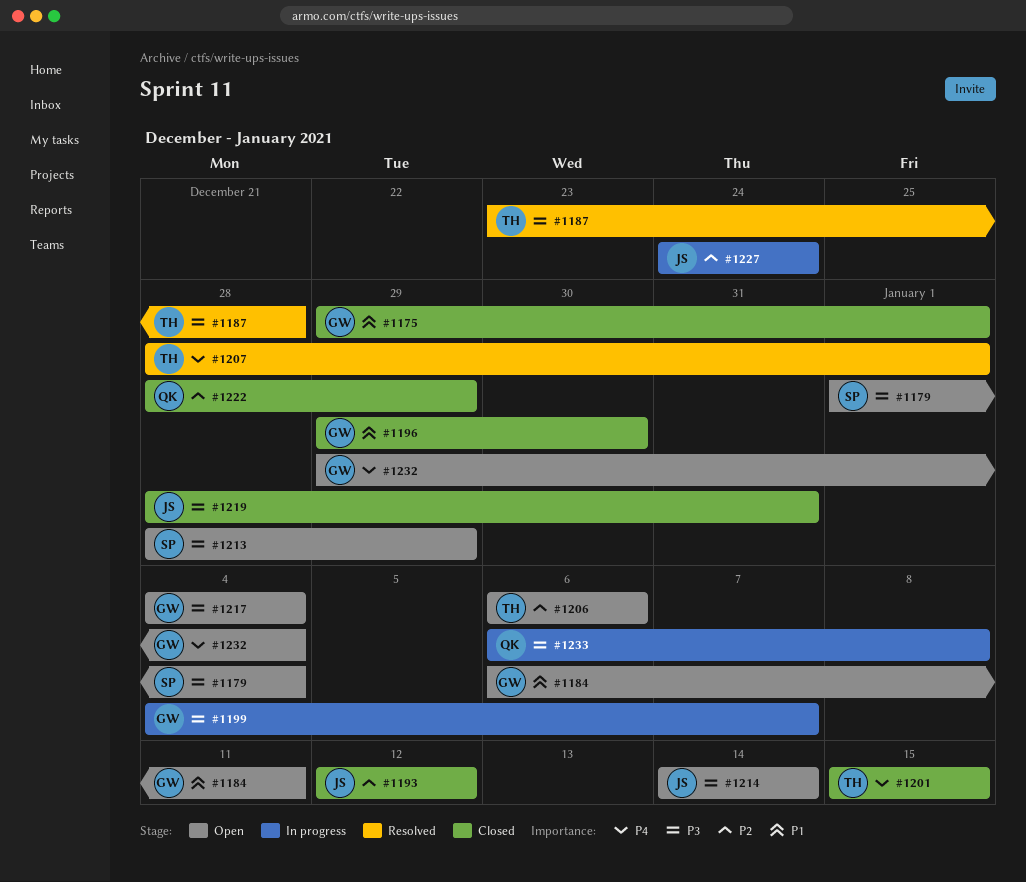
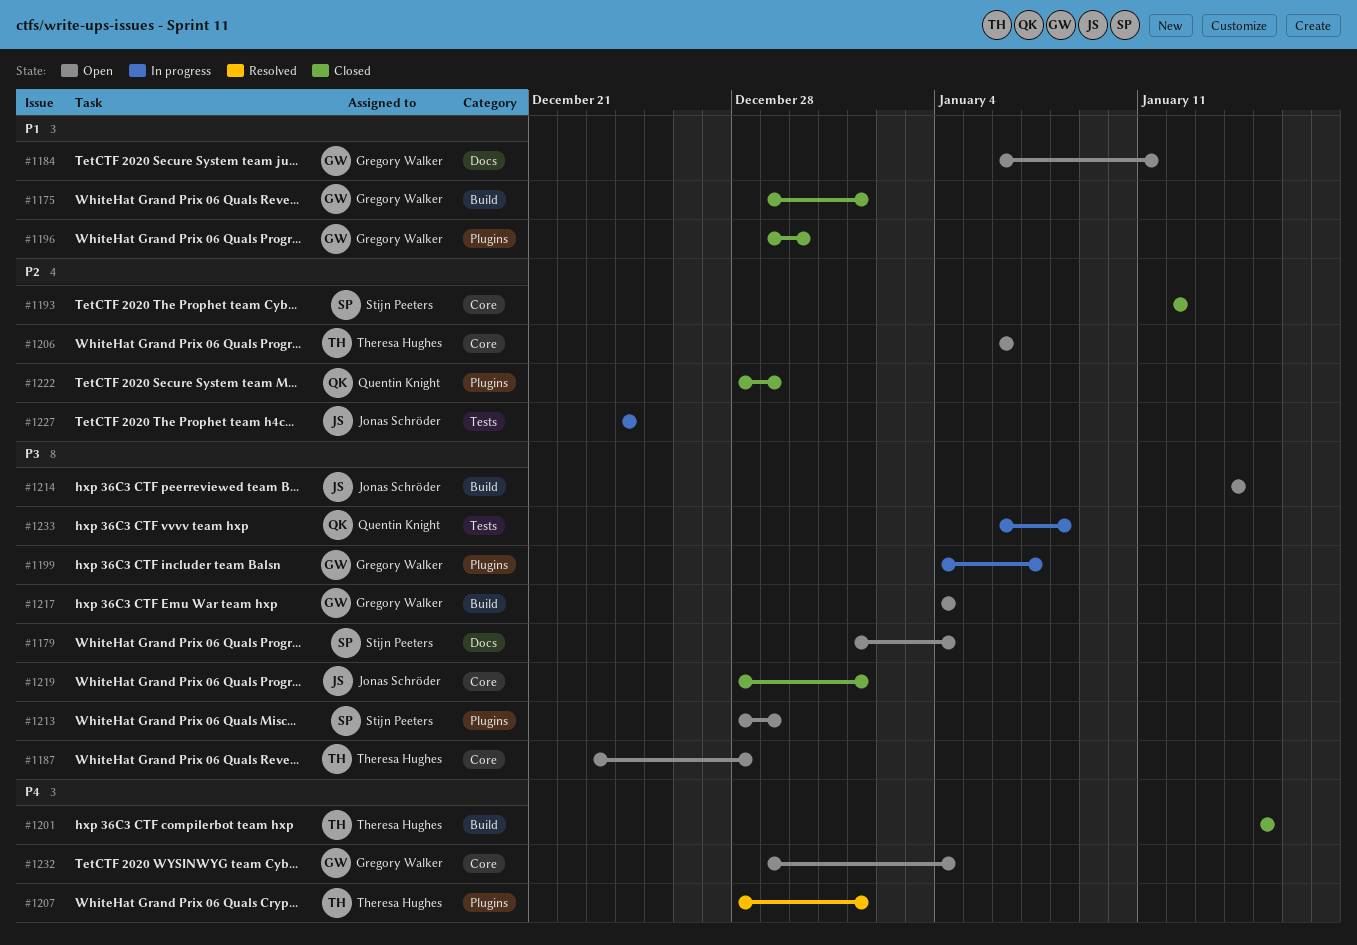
#1187, status: Resolved -> Open
#1193, owner: Jonas Schröder -> Stijn Peeters
#1219, due: Dec 31 -> Jan 1

